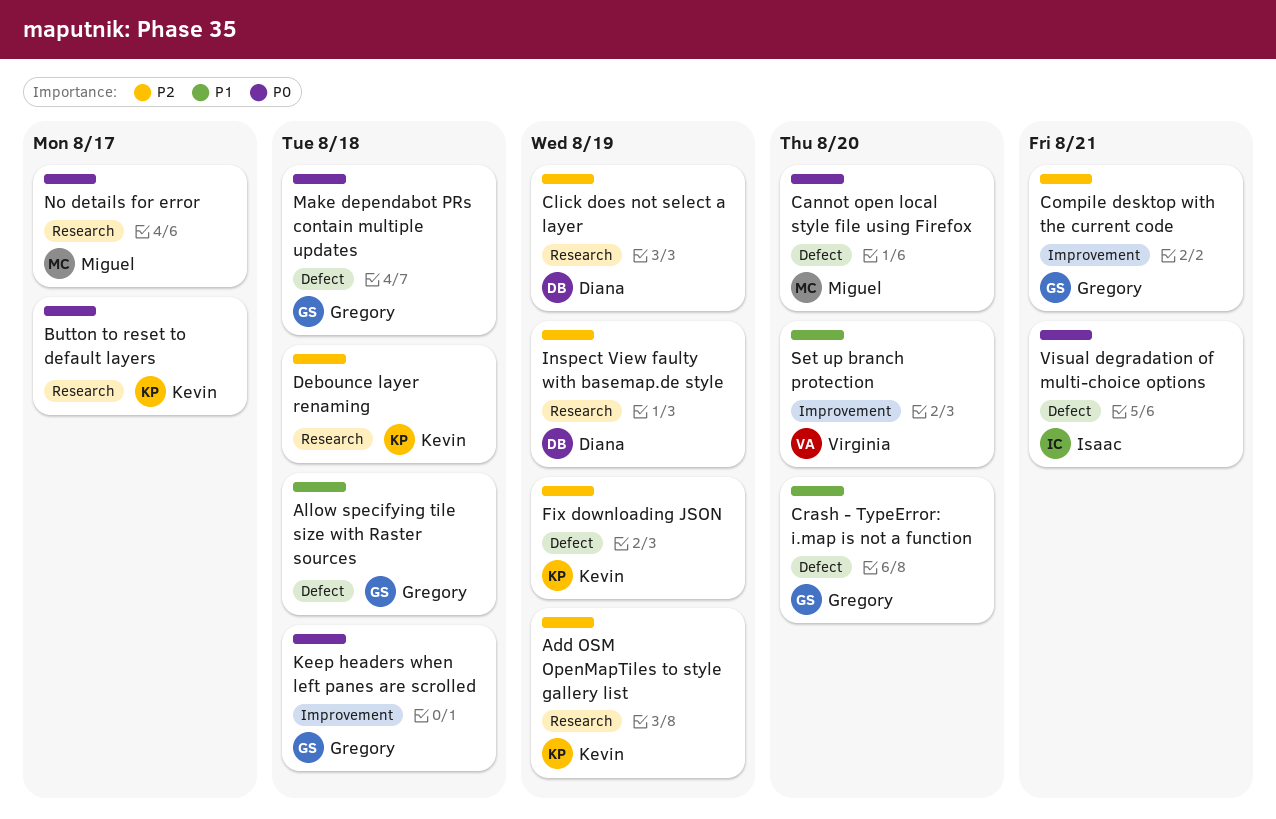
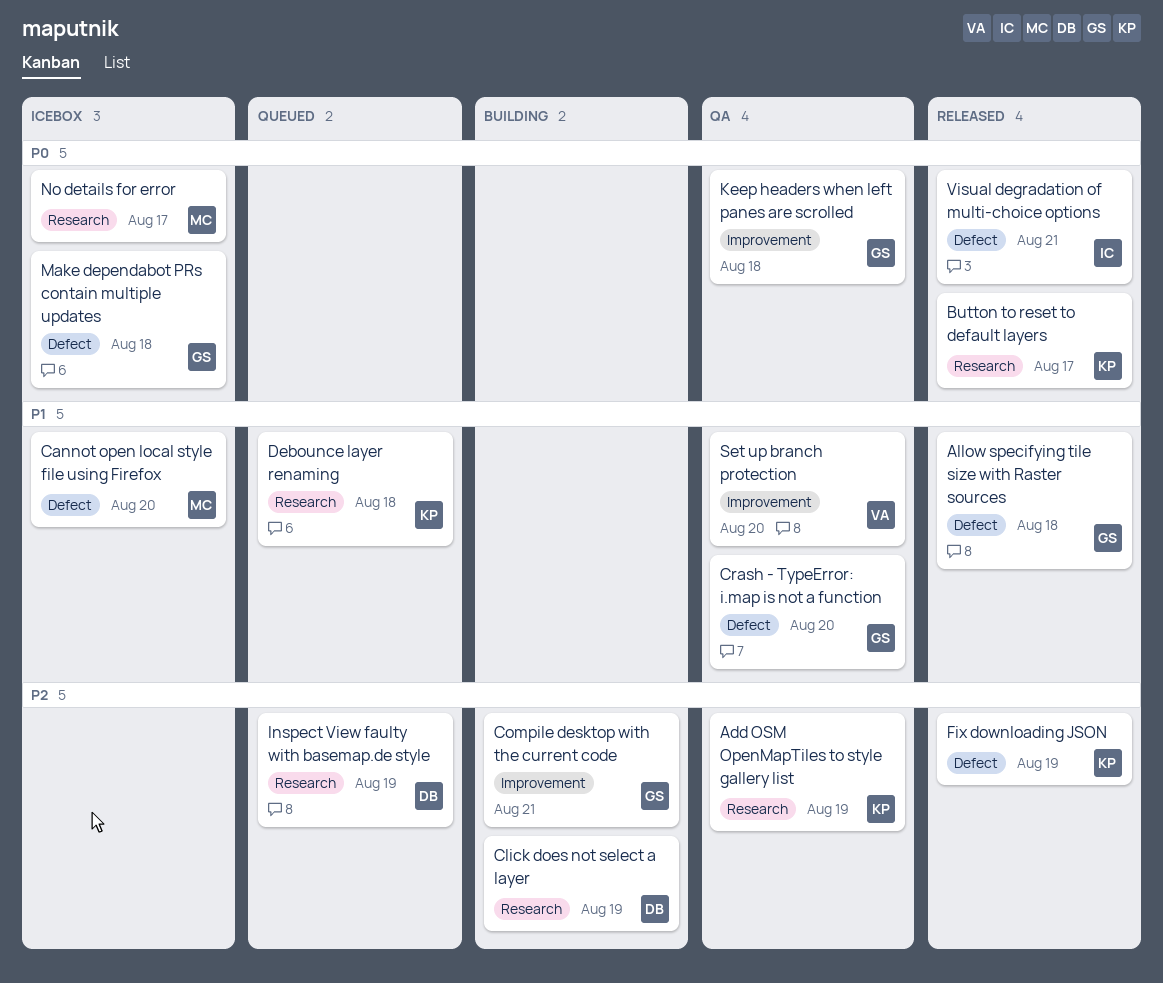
Cannot open local style file using Firefox, priority: P0 -> P1
Debounce layer renaming, priority: P2 -> P1

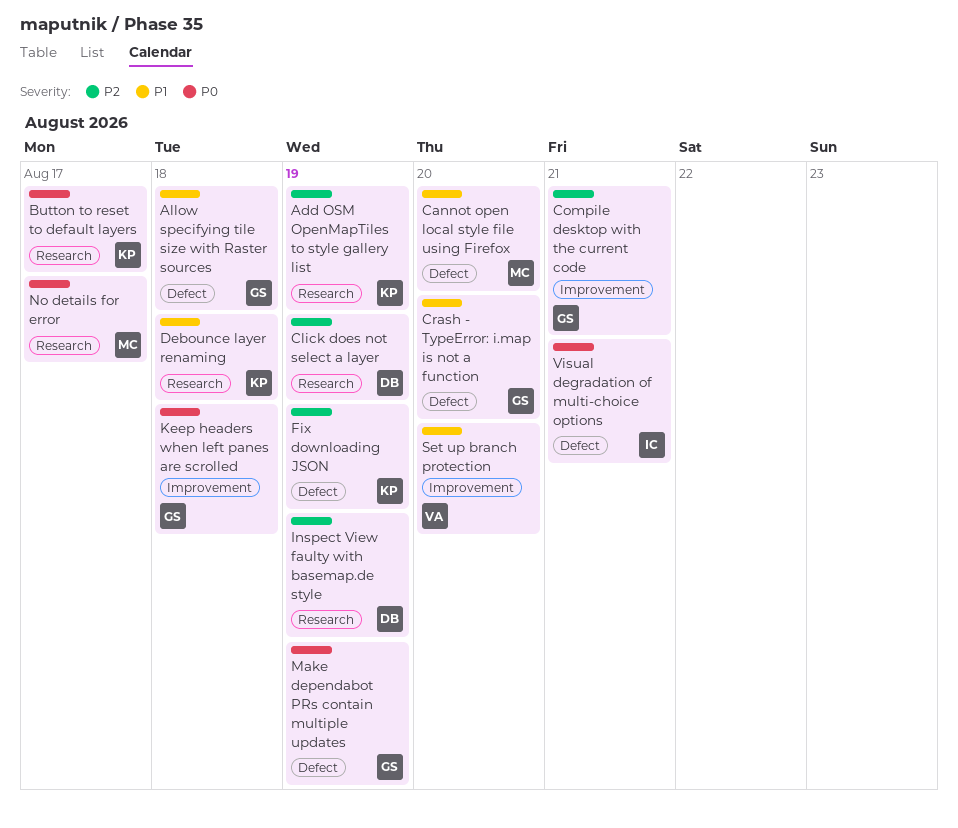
Make dependabot PRs contain multiple updates, due: Aug 18 -> Aug 19

